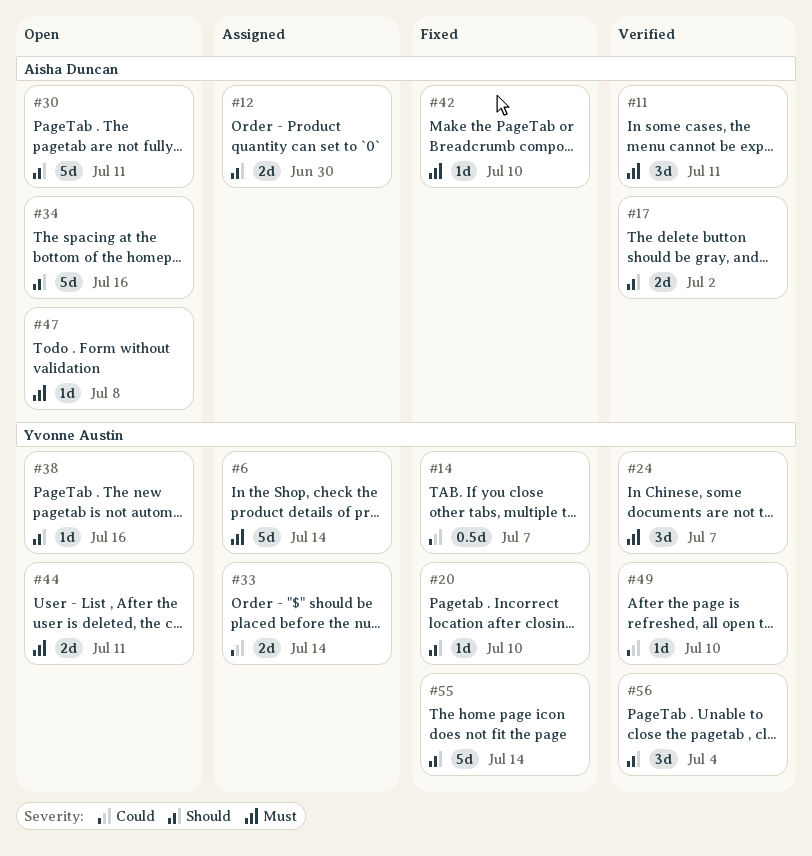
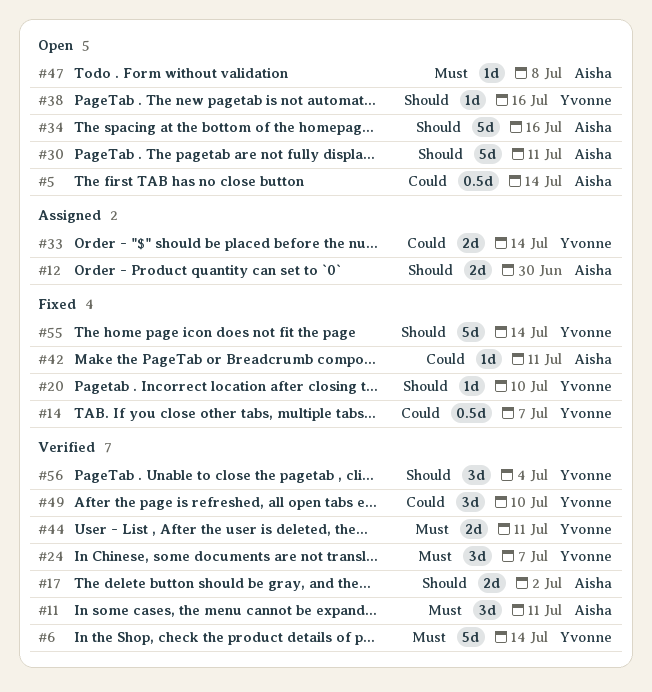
#5: none -> present
#6, status: Assigned -> Verified
#42, priority: Must -> Could
#42, due: Jul 10 -> Jul 11
#44, status: Open -> Verified
#49, estimate: 1d -> 3d

